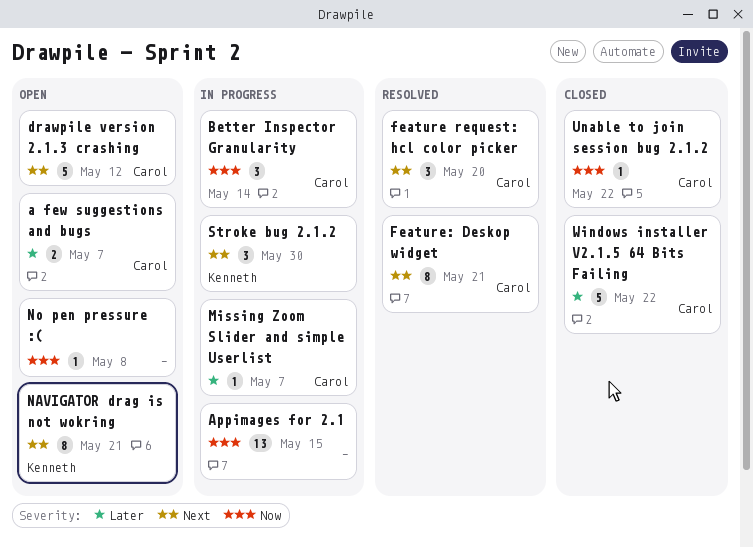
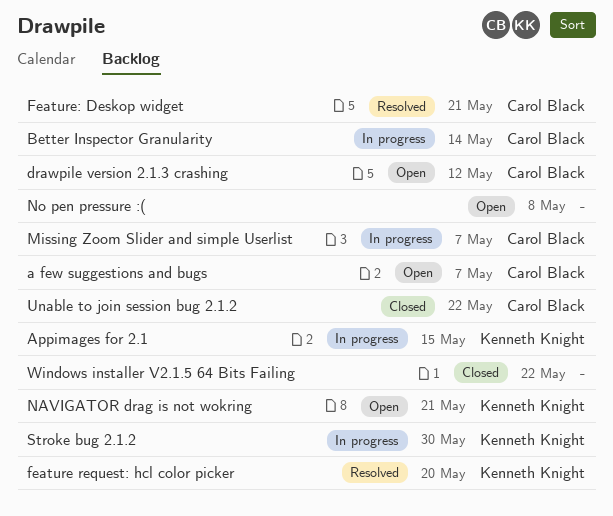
Appimages for 2.1, owner: none -> Kenneth Knight
feature request: hcl color picker, owner: Carol Black -> Kenneth Knight
Windows installer V2.1.5 64 Bits Failing, owner: Carol Black -> none

